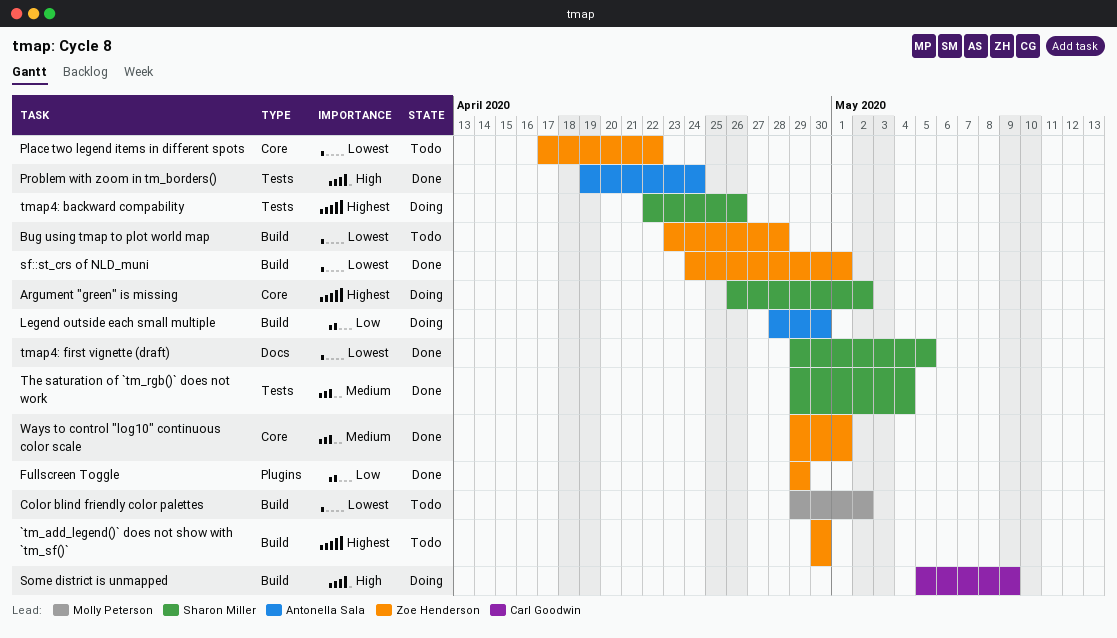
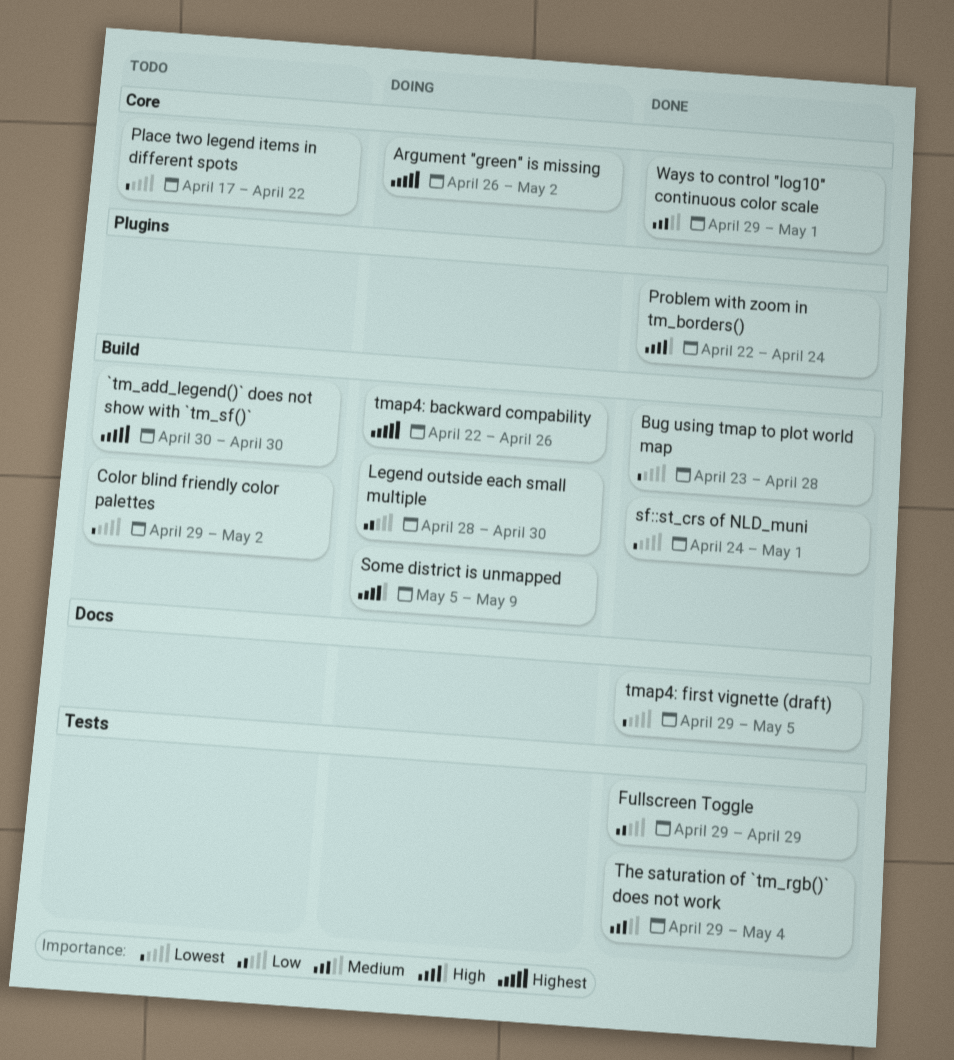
Bug using tmap to plot world map, status: Todo -> Done
Fullscreen Toggle, label: Plugins -> Tests
Problem with zoom in tm_borders(), label: Tests -> Plugins
Problem with zoom in tm_borders(), start: Apr 19 -> Apr 22
tmap4: backward compability, label: Tests -> Build

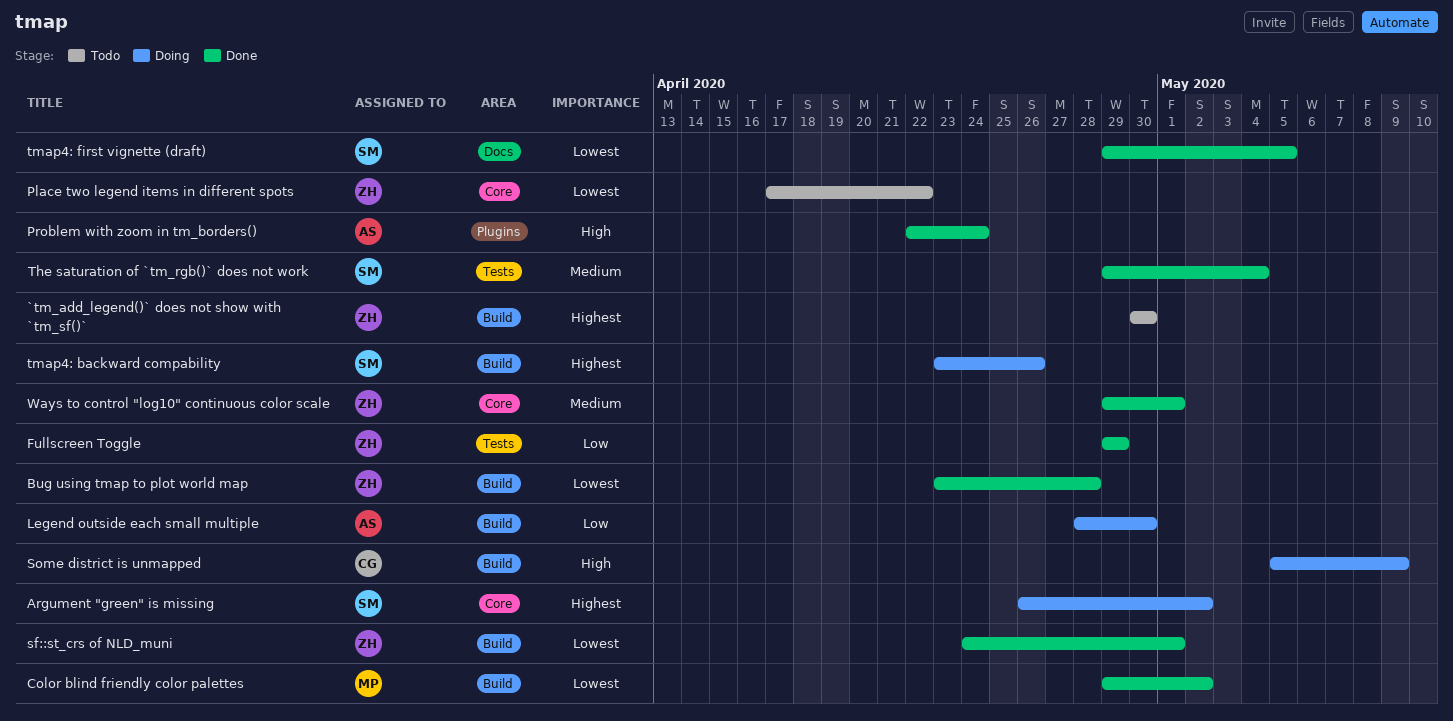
Color blind friendly color palettes, status: Todo -> Done
tmap4: backward compability, start: Apr 22 -> Apr 23

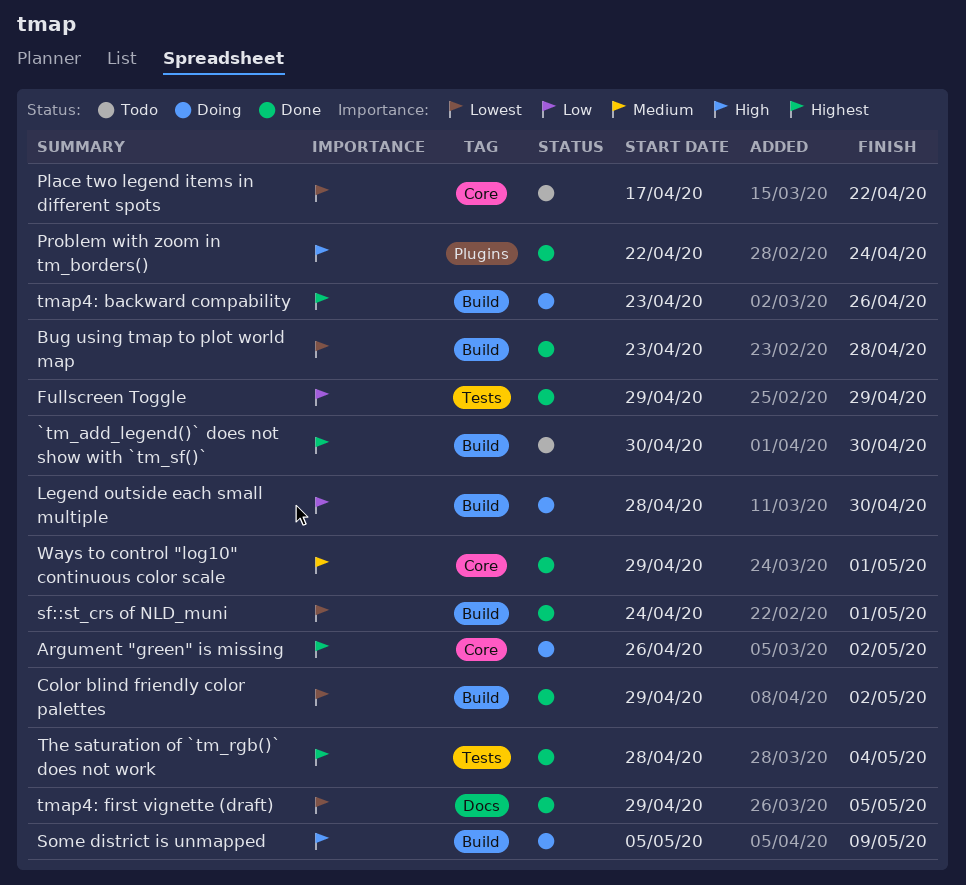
The saturation of `tm_rgb()` does not work, priority: Medium -> Highest
The saturation of `tm_rgb()` does not work, start: Apr 29 -> Apr 28

